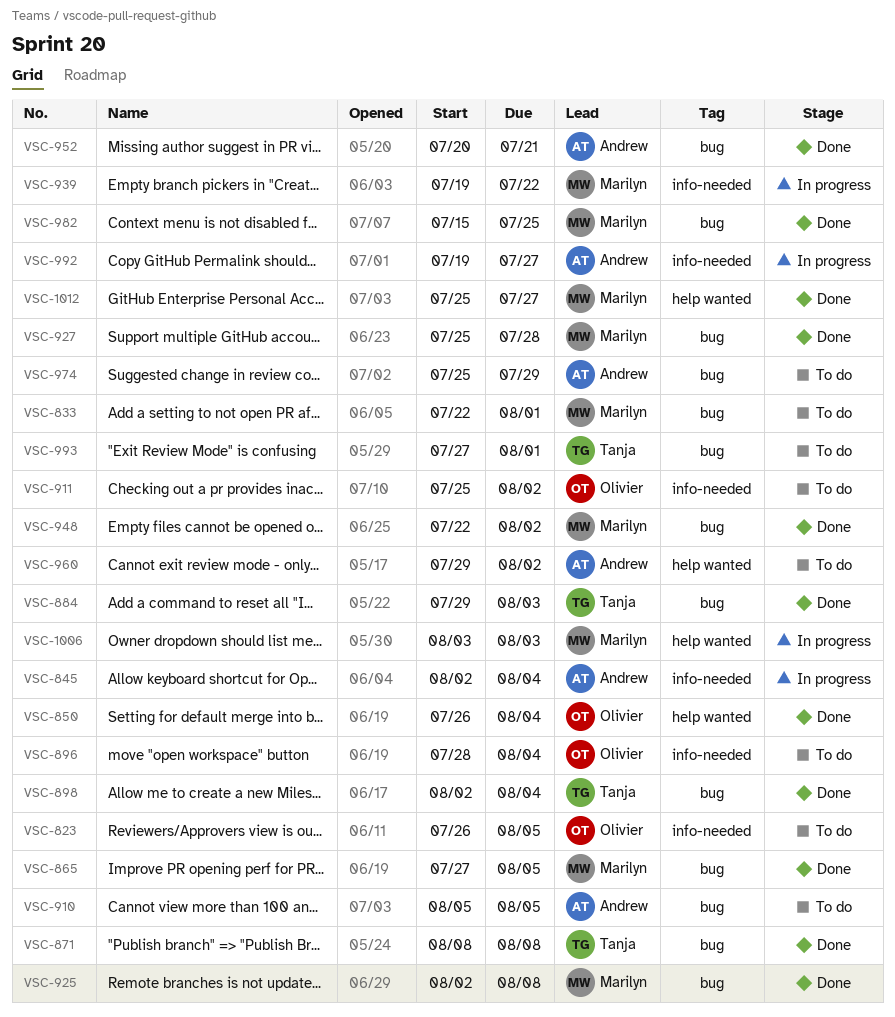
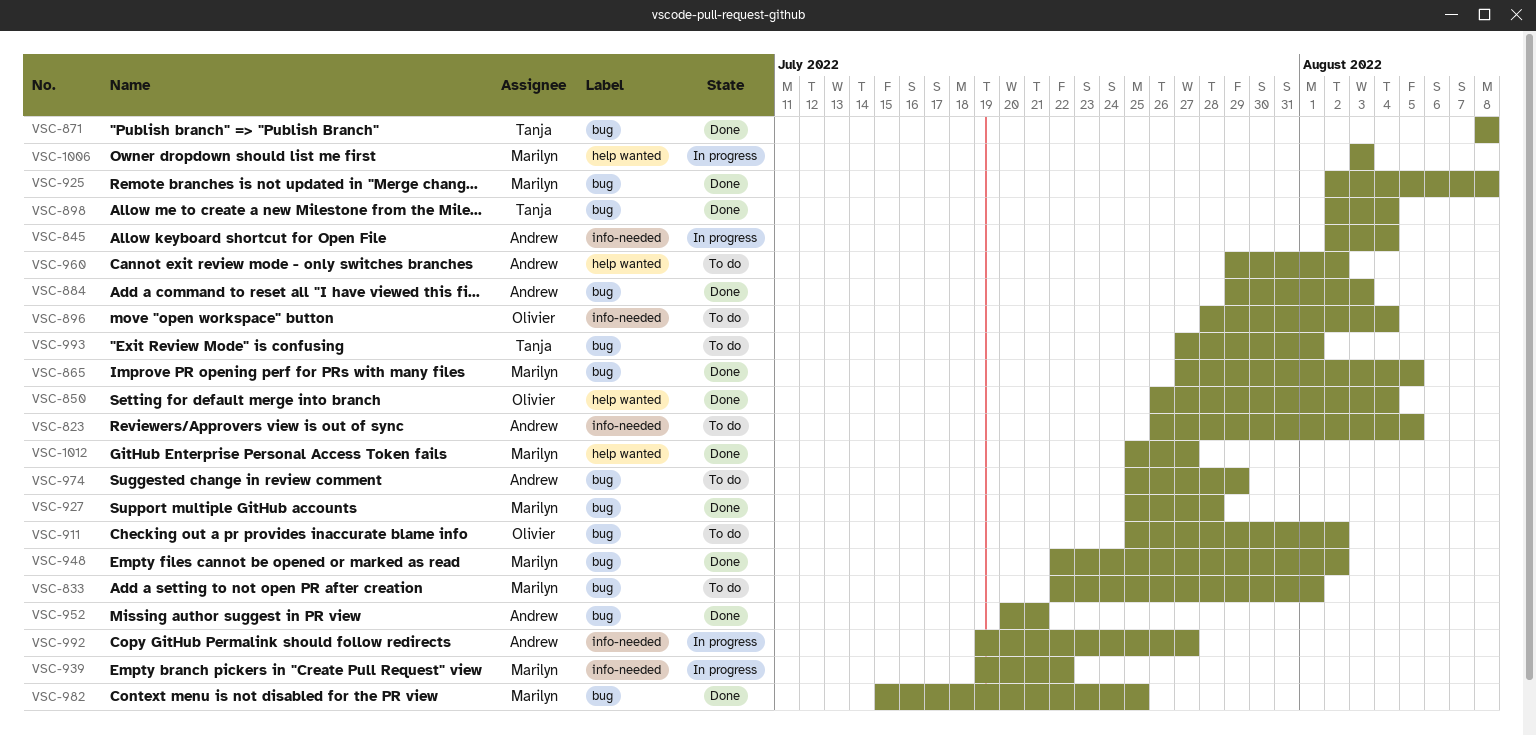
VSC-823, owner: Olivier -> Andrew
VSC-884, owner: Tanja -> Andrew
VSC-910: present -> none
VSC-911, label: info-needed -> bug

